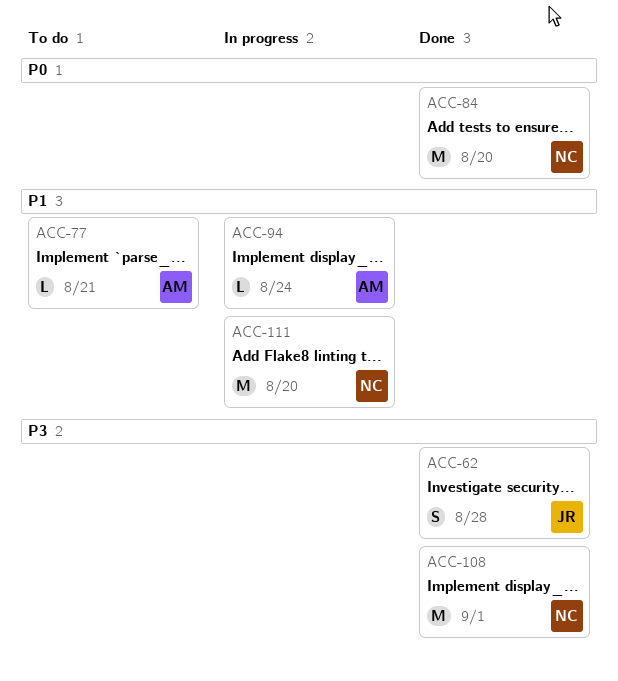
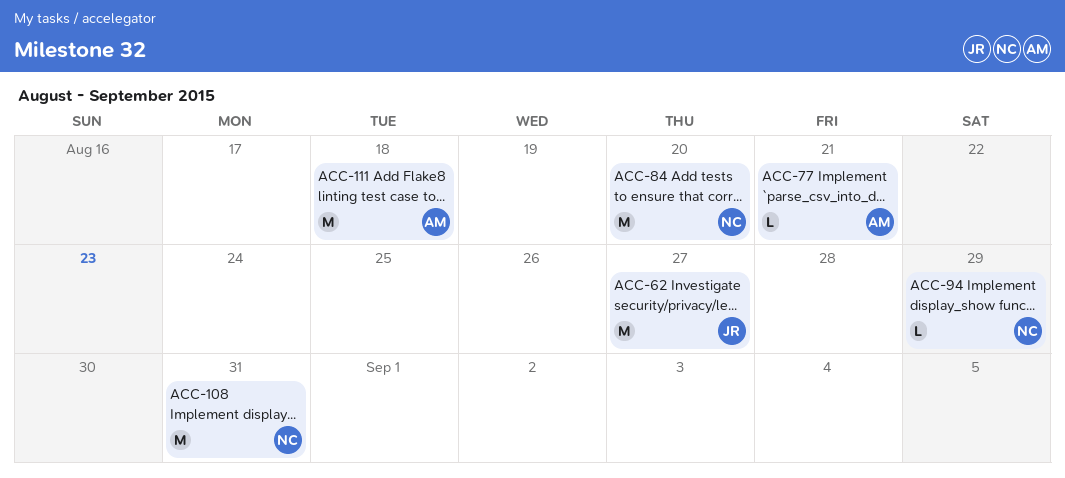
ACC-62, estimate: S -> M
ACC-62, due: Aug 28 -> Aug 27
ACC-94, owner: AM -> NC
ACC-94, due: Aug 24 -> Aug 29
ACC-108, due: Sep 1 -> Aug 31
ACC-111, owner: NC -> AM
ACC-111, due: Aug 20 -> Aug 18

